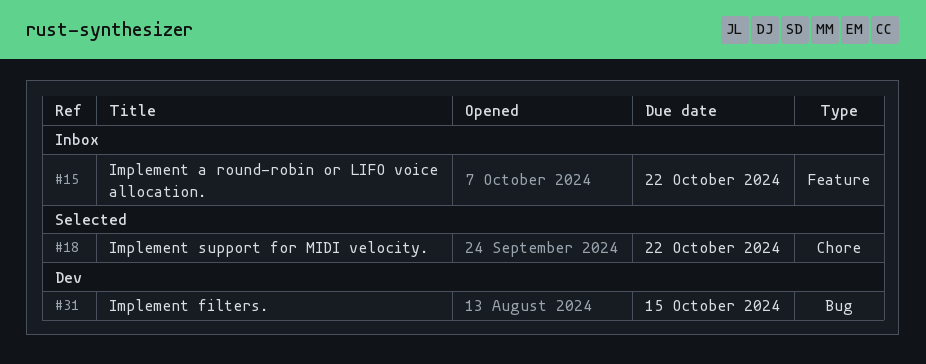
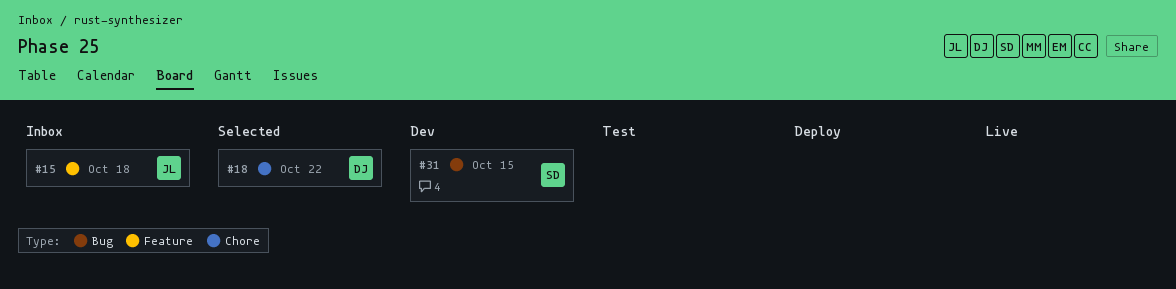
#15, due: Oct 22 -> Oct 18

